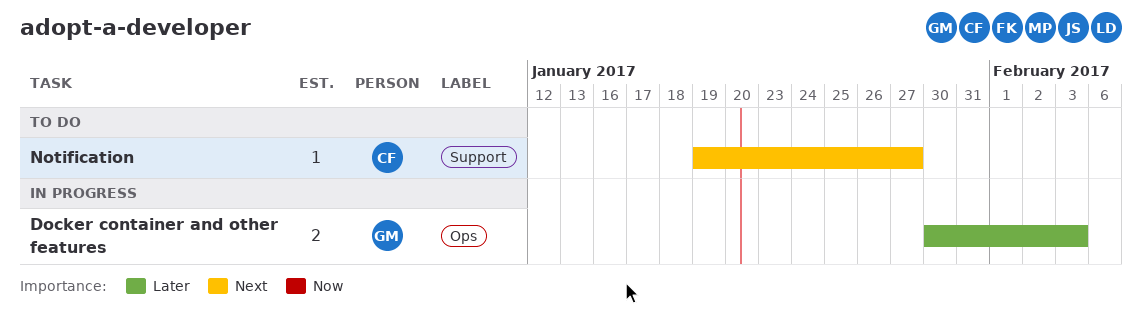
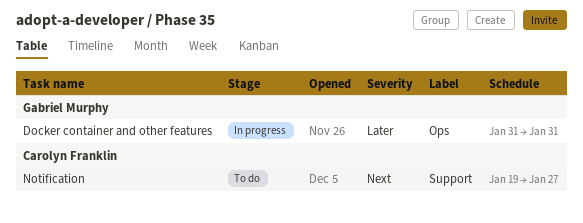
Docker container and other features, start: Jan 30 -> Jan 31
Docker container and other features, due: Feb 3 -> Jan 31

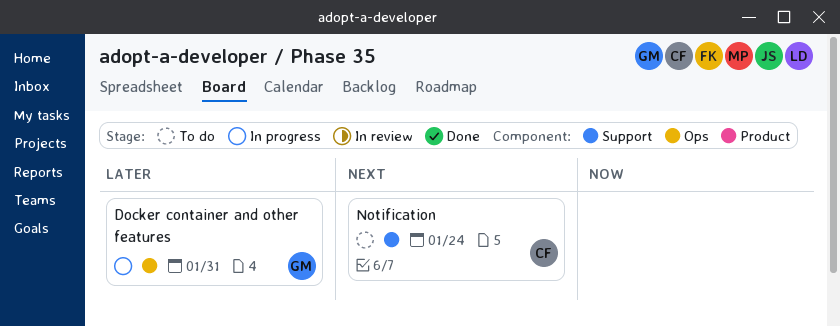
Notification, due: Jan 27 -> Jan 24

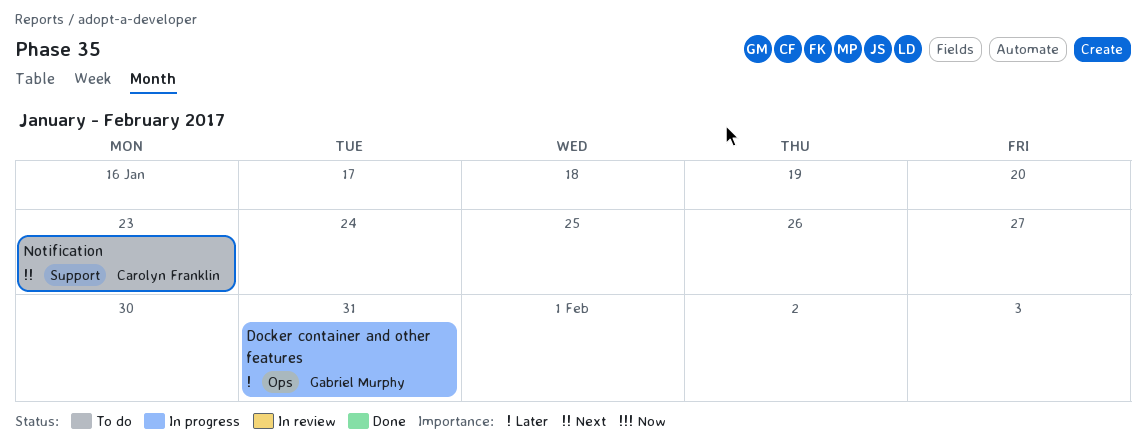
Notification, due: Jan 24 -> Jan 23

